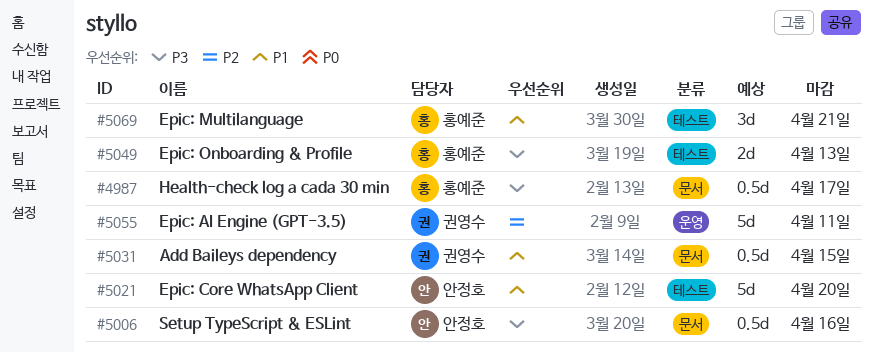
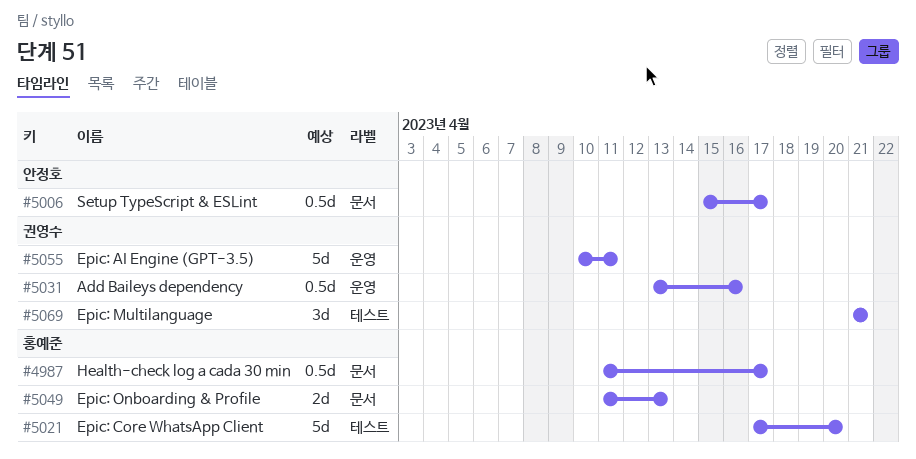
#5006, due: Apr 16 -> Apr 17
#5021, owner: 안정호 -> 홍예준
#5031, label: 문서 -> 운영
#5031, due: Apr 15 -> Apr 16
#5049, label: 테스트 -> 문서
#5069, owner: 홍예준 -> 권영수

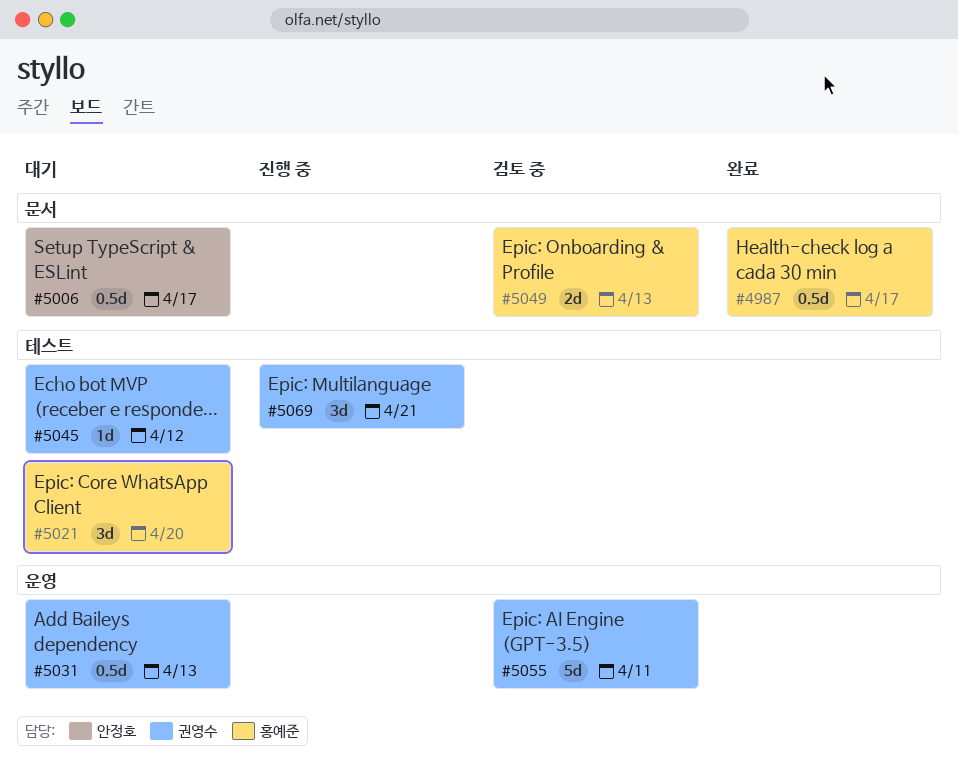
#5021, estimate: 5d -> 3d
#5031, due: Apr 16 -> Apr 13
#5045: none -> present

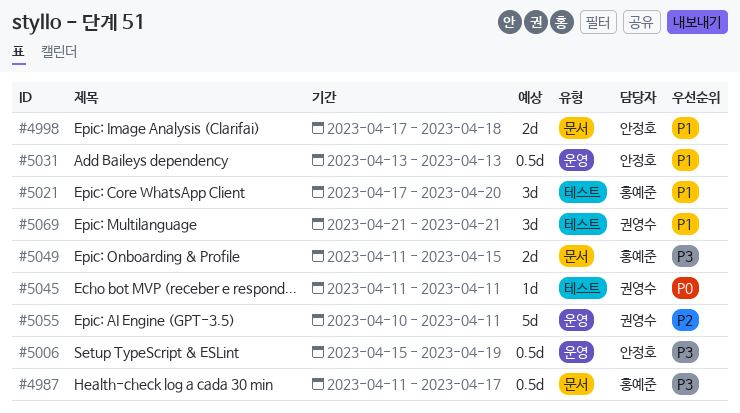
#4998: none -> present
#5006, label: 문서 -> 운영
#5006, due: Apr 17 -> Apr 19
#5031, owner: 권영수 -> 안정호
#5045, due: Apr 12 -> Apr 11
#5049, due: Apr 13 -> Apr 15

